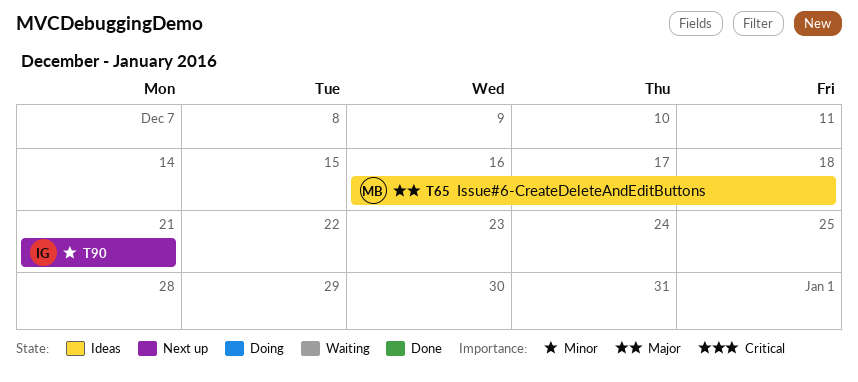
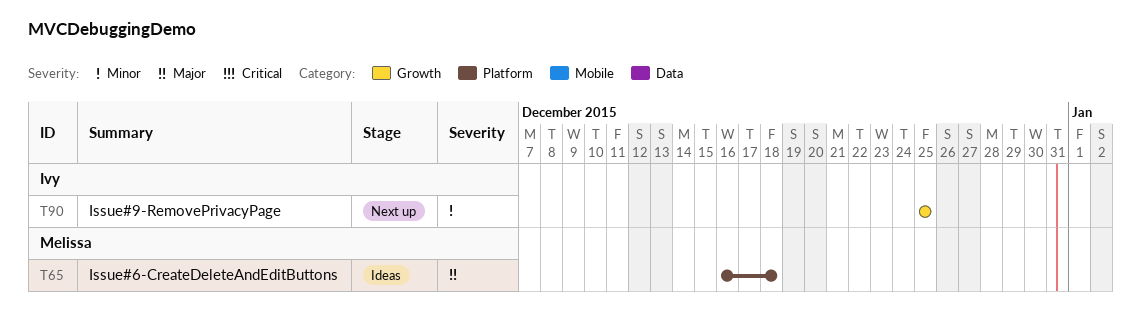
T90, start: Dec 21 -> Dec 25
T90, due: Dec 21 -> Dec 25

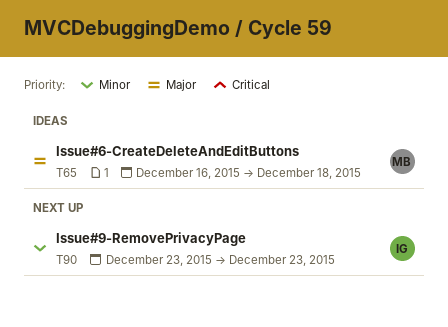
T90, start: Dec 25 -> Dec 23
T90, due: Dec 25 -> Dec 23

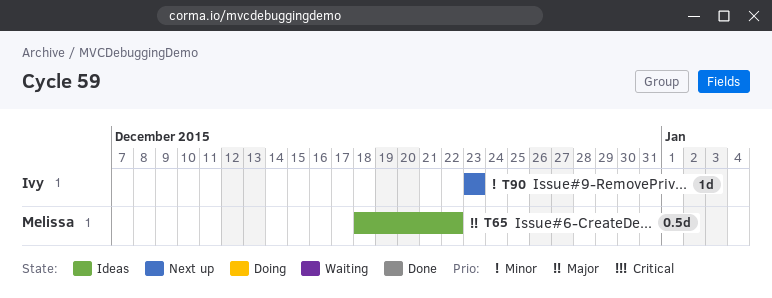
T65, start: Dec 16 -> Dec 18
T65, due: Dec 18 -> Dec 22

